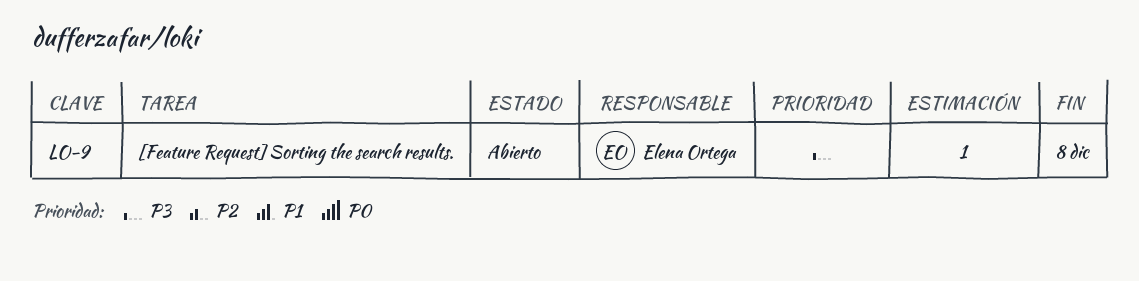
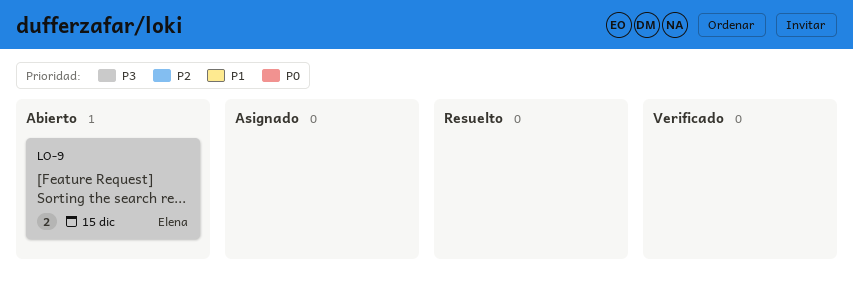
LO-9, estimate: 1 -> 2
LO-9, due: Dec 8 -> Dec 15

